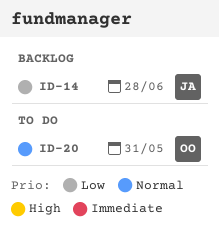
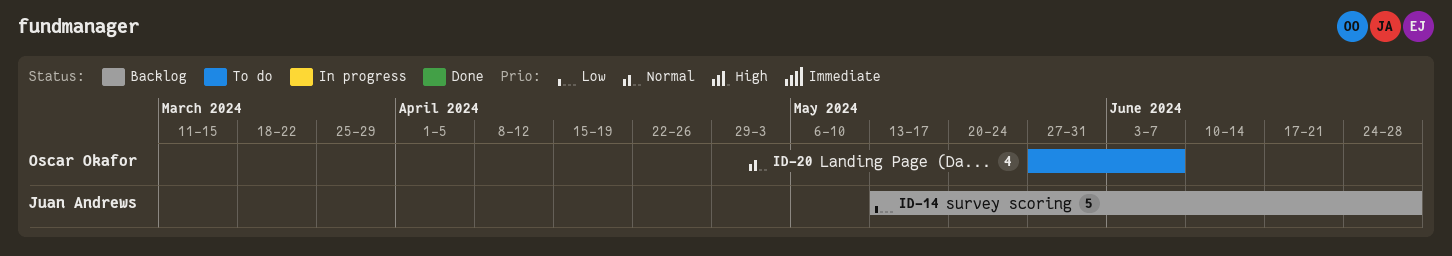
ID-20, due: May 31 -> Jun 7

